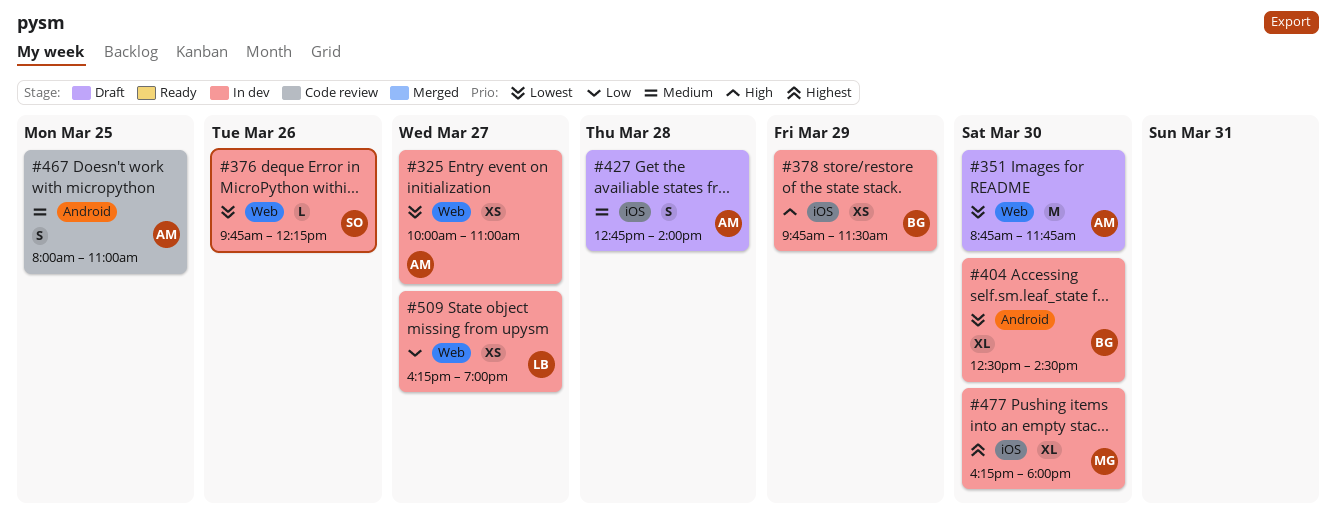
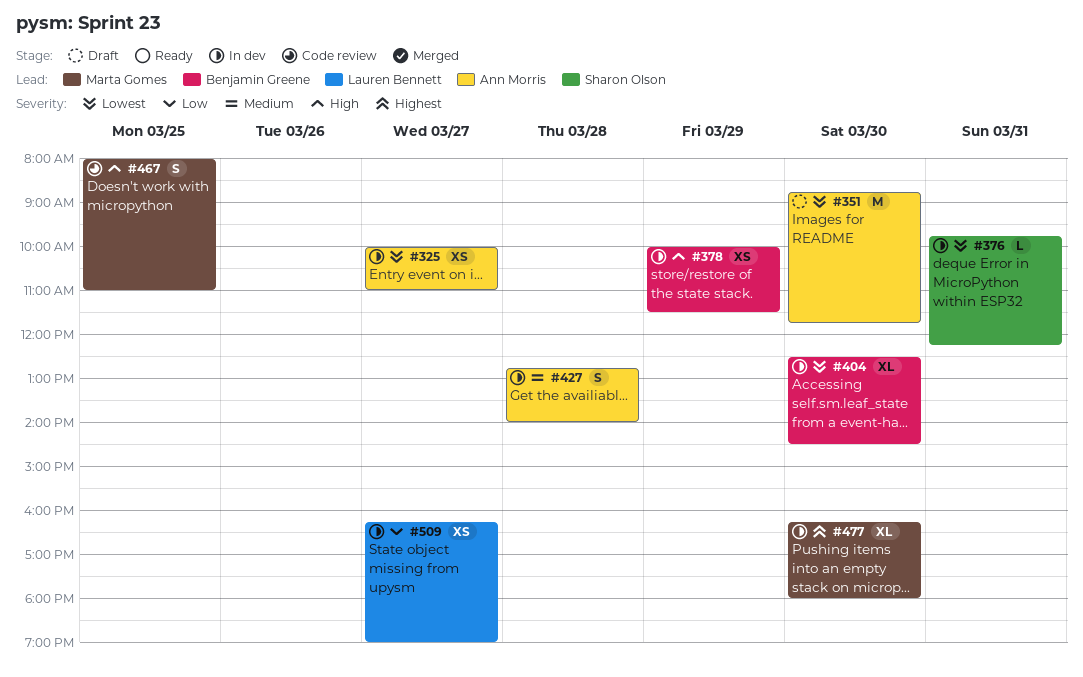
#376, day: Mar 26 -> Mar 31
#378, begins: 09:45 -> 10:00
#427, status: Draft -> In dev
#467, owner: Ann Morris -> Marta Gomes
#467, priority: Medium -> High

